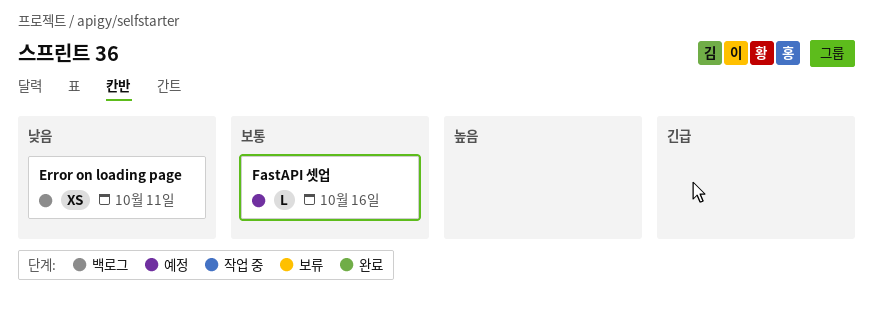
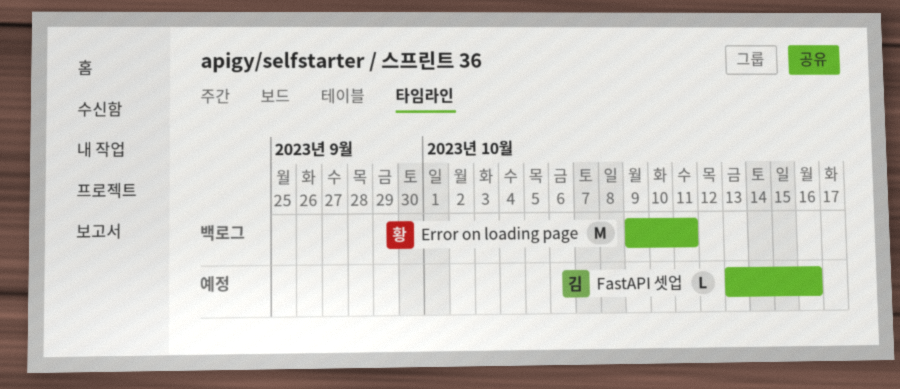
Error on loading page, estimate: XS -> M

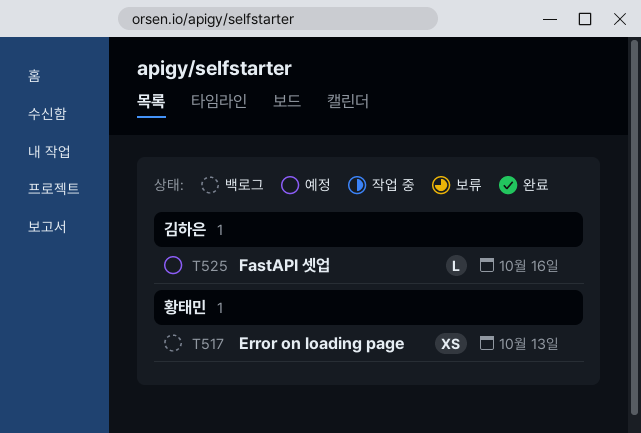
Error on loading page, estimate: M -> XS
Error on loading page, due: Oct 11 -> Oct 13

